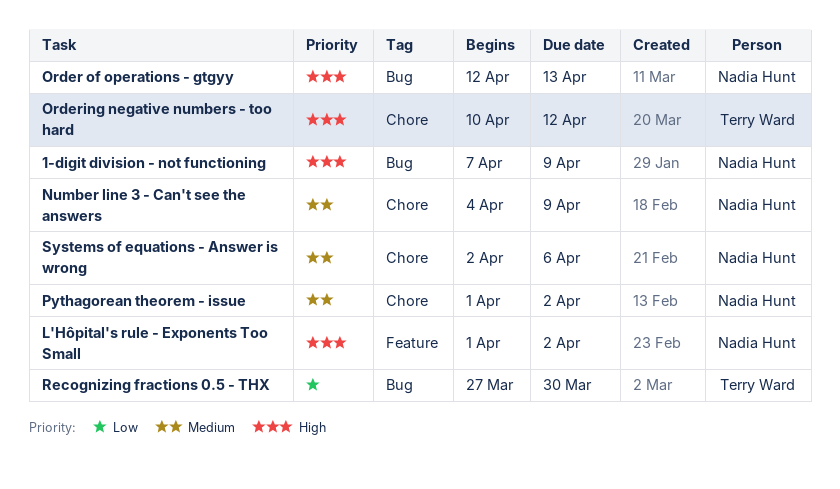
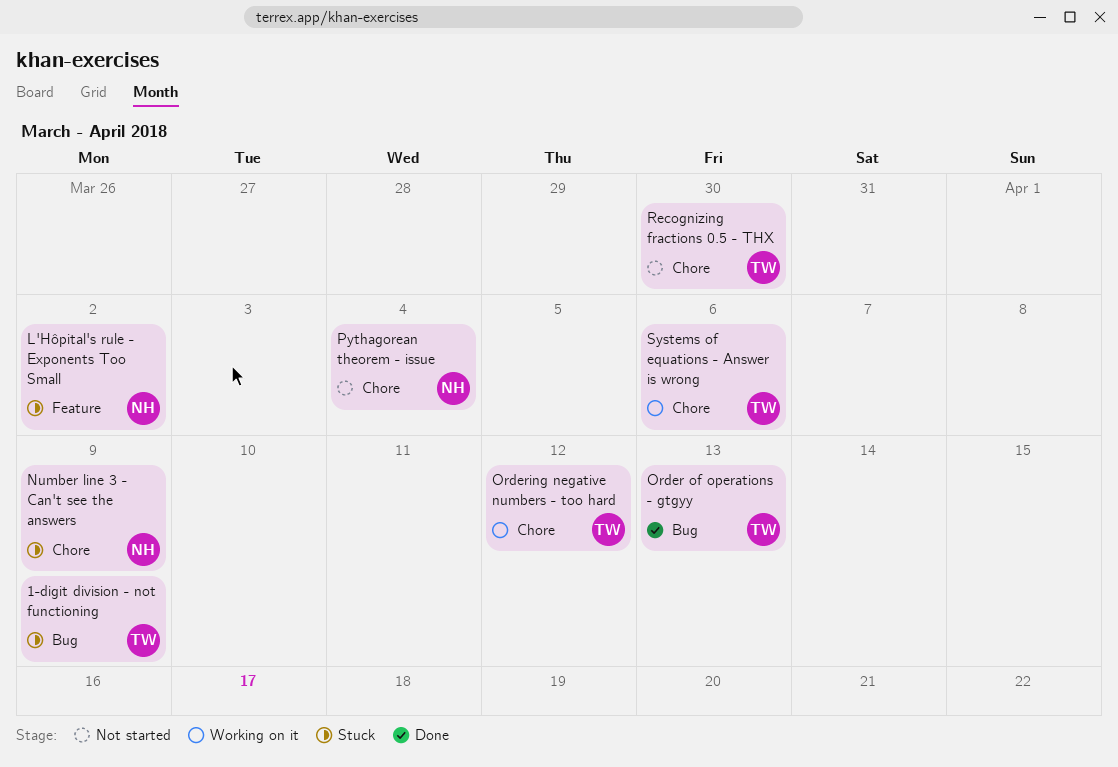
1-digit division - not functioning, owner: Nadia Hunt -> Terry Ward
Order of operations - gtgyy, owner: Nadia Hunt -> Terry Ward
Pythagorean theorem - issue, due: Apr 2 -> Apr 4
Recognizing fractions 0.5 - THX, label: Bug -> Chore
Systems of equations - Answer is wrong, owner: Nadia Hunt -> Terry Ward

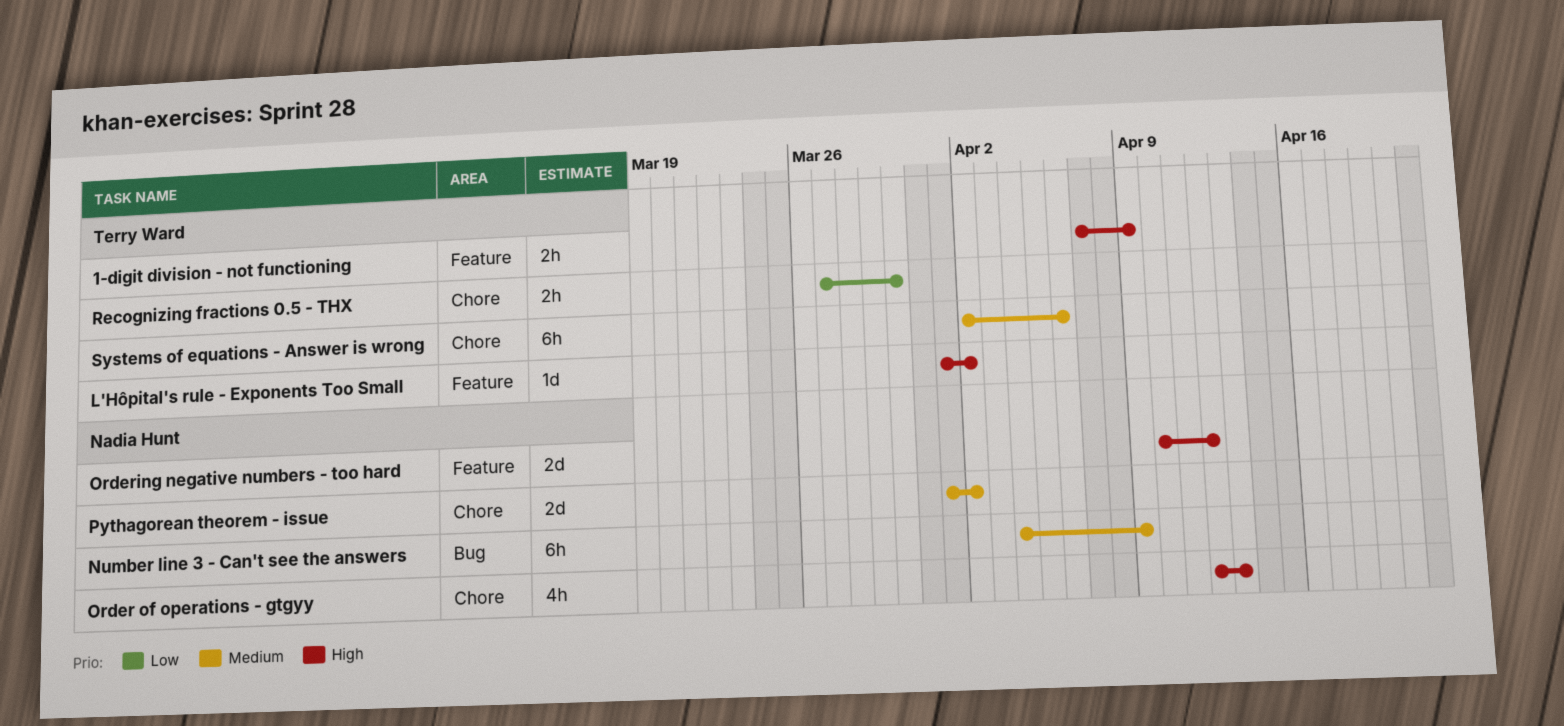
1-digit division - not functioning, label: Bug -> Feature
L'Hôpital's rule - Exponents Too Small, owner: Nadia Hunt -> Terry Ward
Number line 3 - Can't see the answers, label: Chore -> Bug
Order of operations - gtgyy, owner: Terry Ward -> Nadia Hunt
Order of operations - gtgyy, label: Bug -> Chore
Ordering negative numbers - too hard, owner: Terry Ward -> Nadia Hunt
Ordering negative numbers - too hard, label: Chore -> Feature
Pythagorean theorem - issue, due: Apr 4 -> Apr 2

